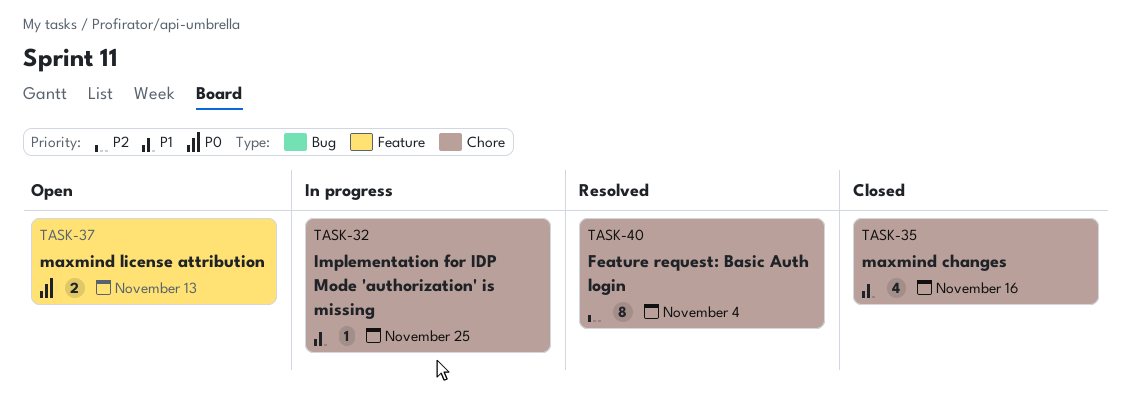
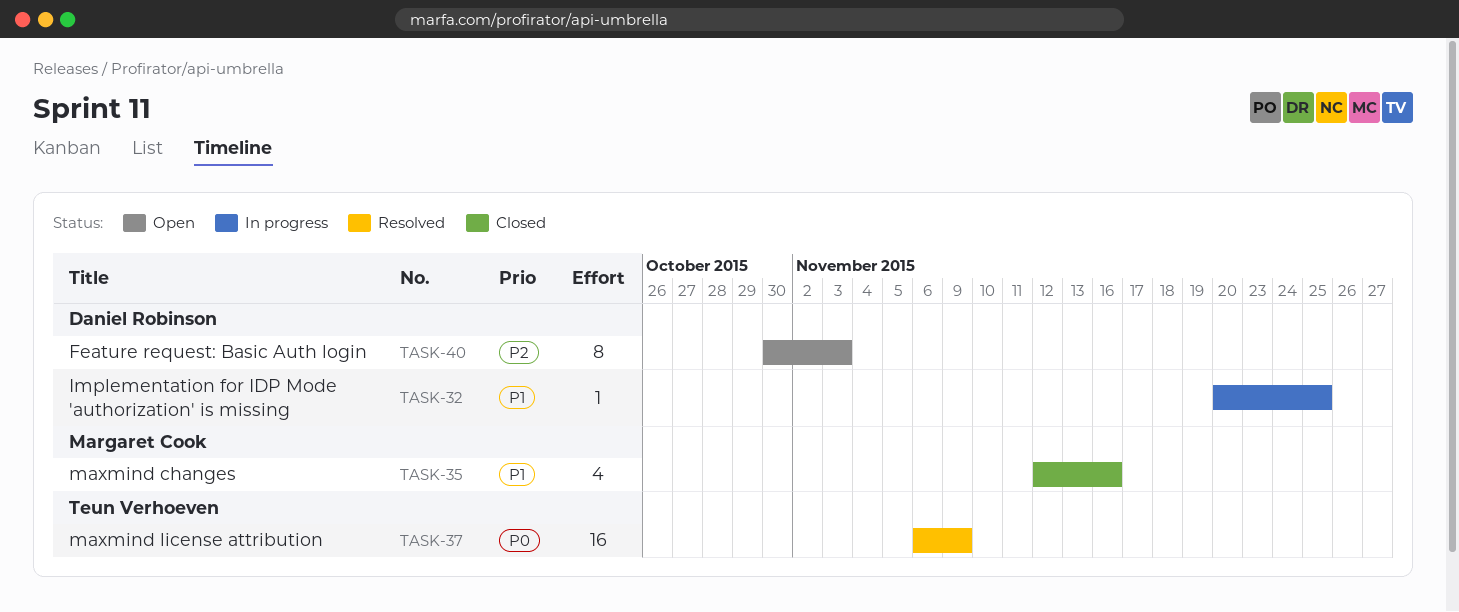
TASK-37, status: Open -> Resolved
TASK-37, estimate: 2 -> 16
TASK-37, due: Nov 13 -> Nov 9
TASK-40, status: Resolved -> Open
TASK-40, due: Nov 4 -> Nov 3

